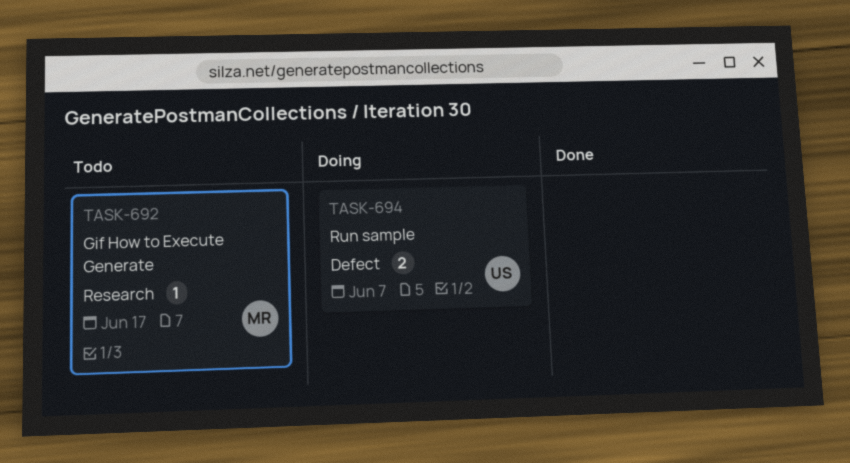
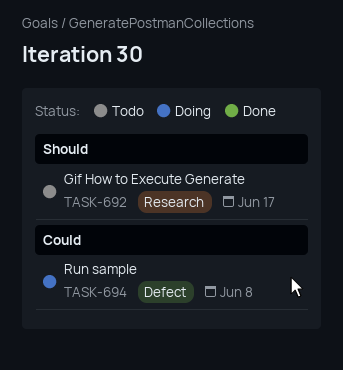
TASK-694, due: Jun 7 -> Jun 8

